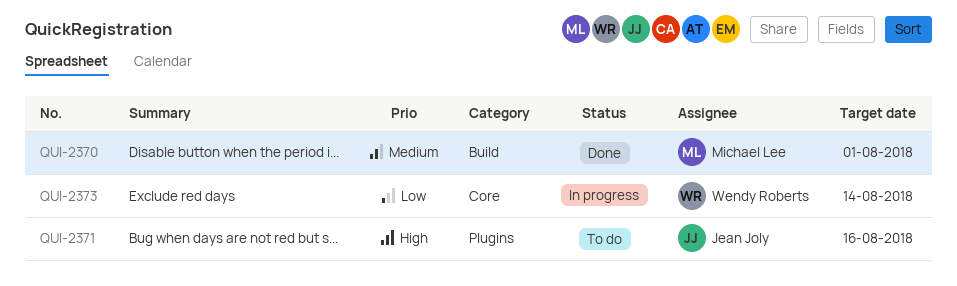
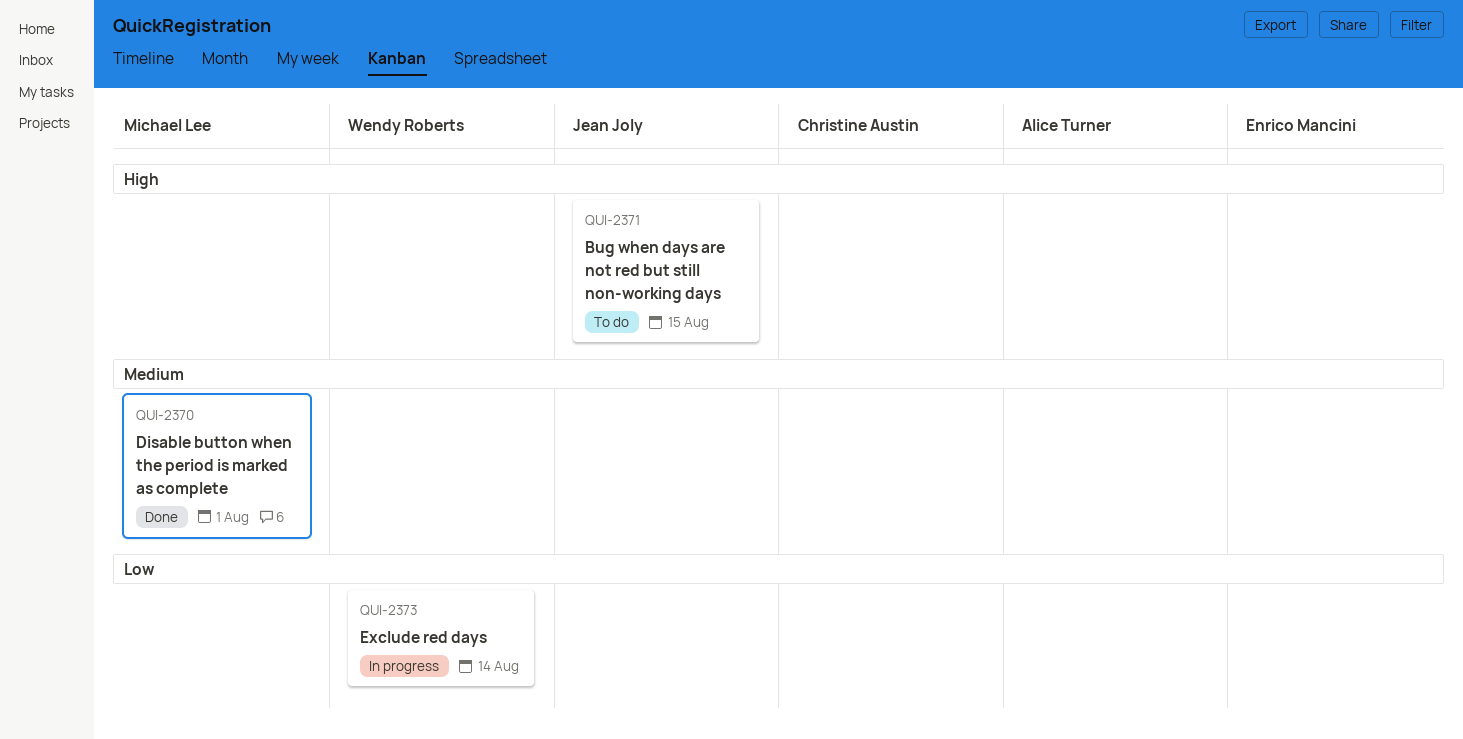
QUI-2371, due: Aug 16 -> Aug 15

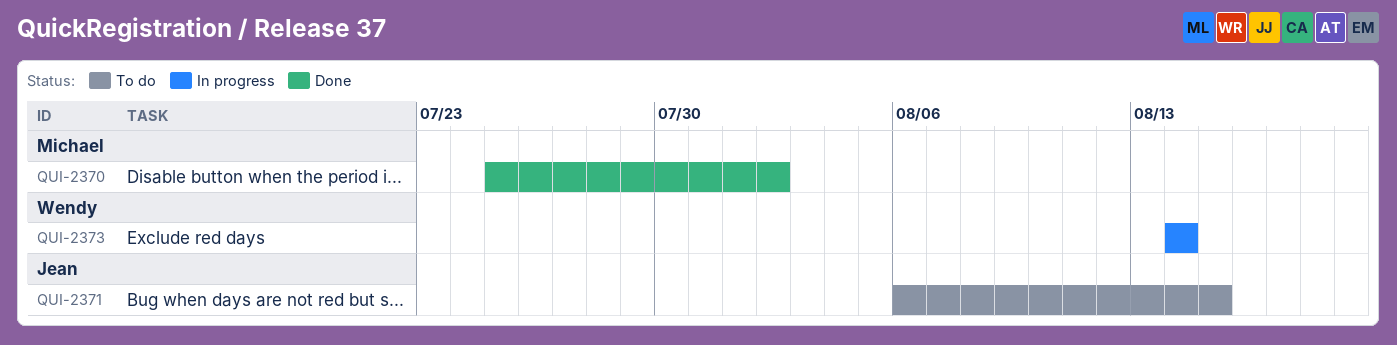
QUI-2370, due: Aug 1 -> Aug 2

